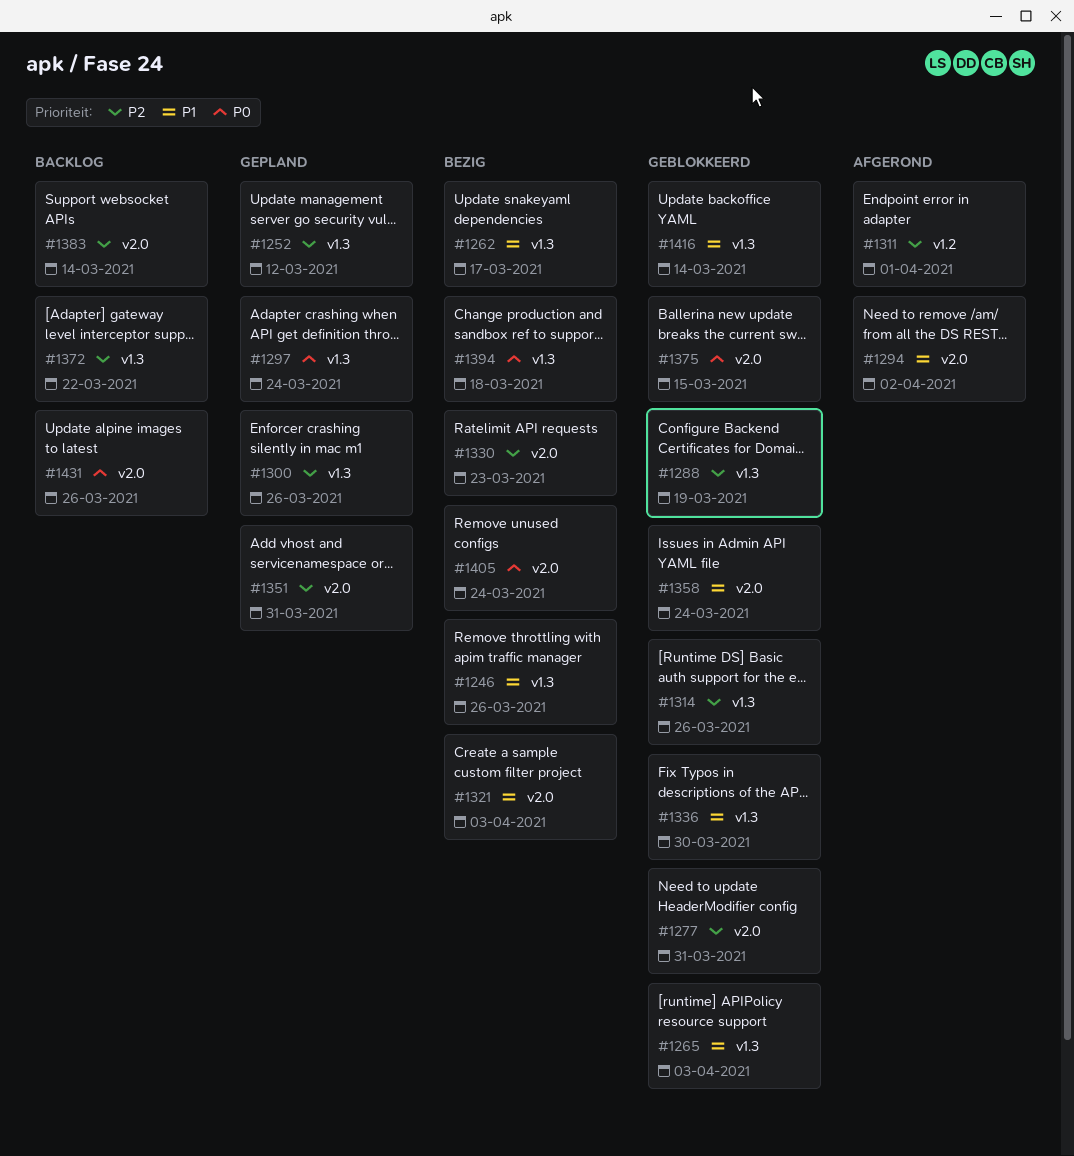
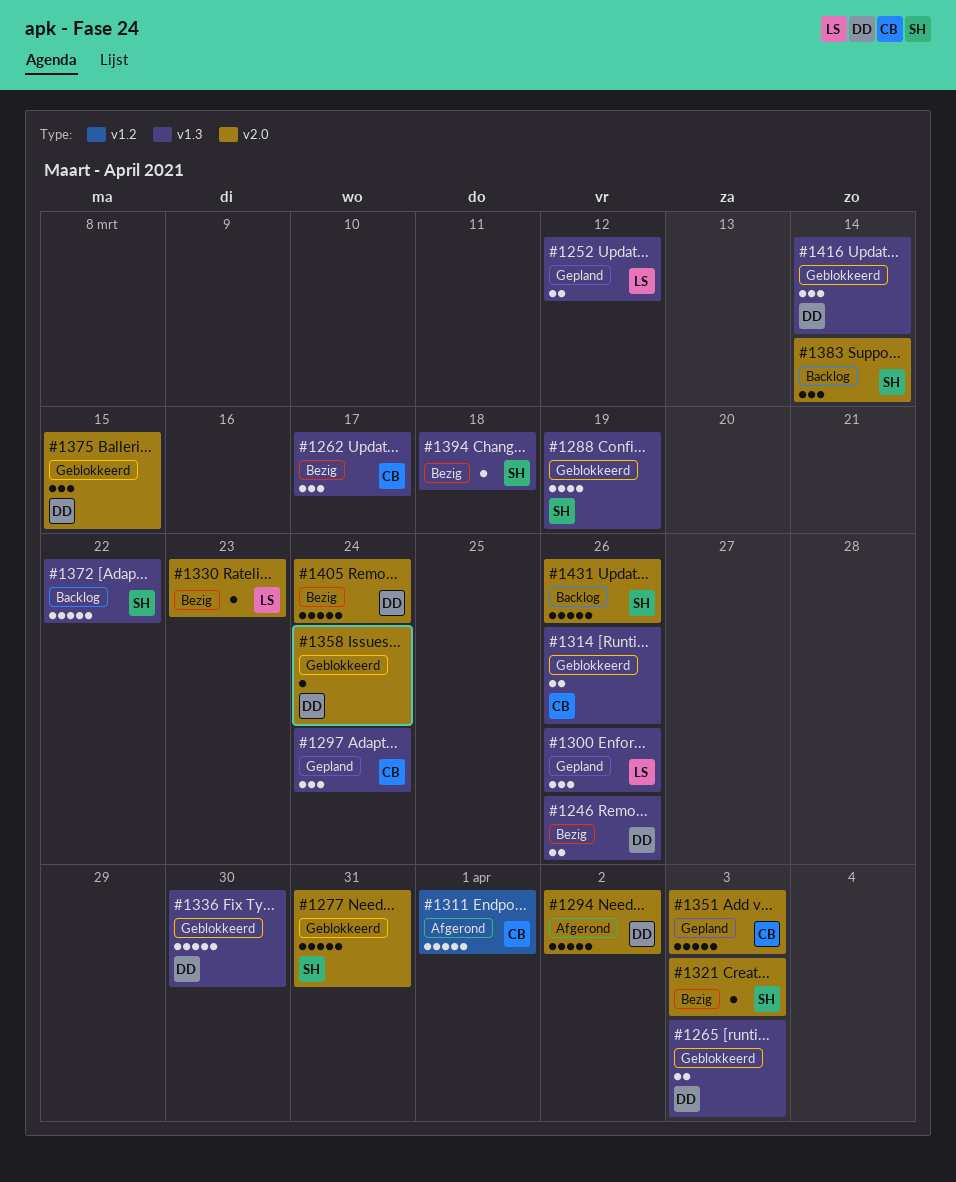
#1351, due: Mar 31 -> Apr 3

